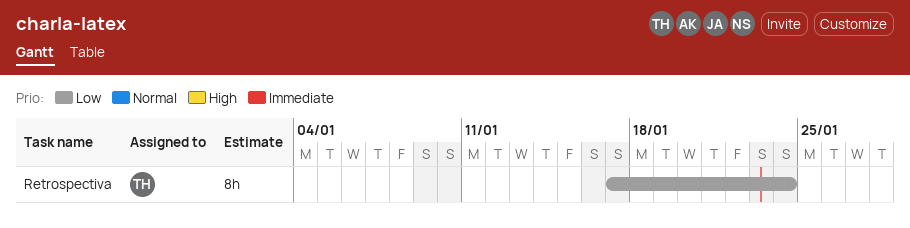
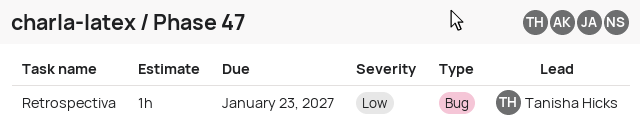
Retrospectiva, estimate: 8h -> 1h
Retrospectiva, due: Jan 24 -> Jan 23

